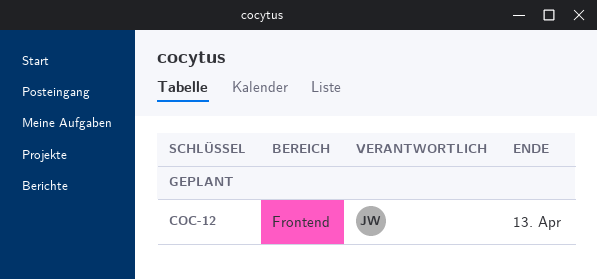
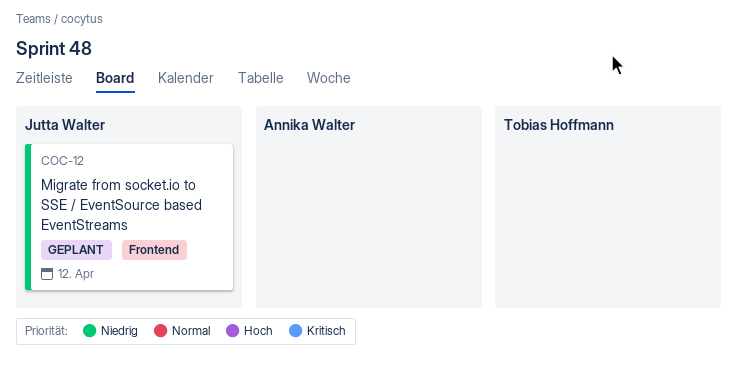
COC-12, due: Apr 13 -> Apr 12

